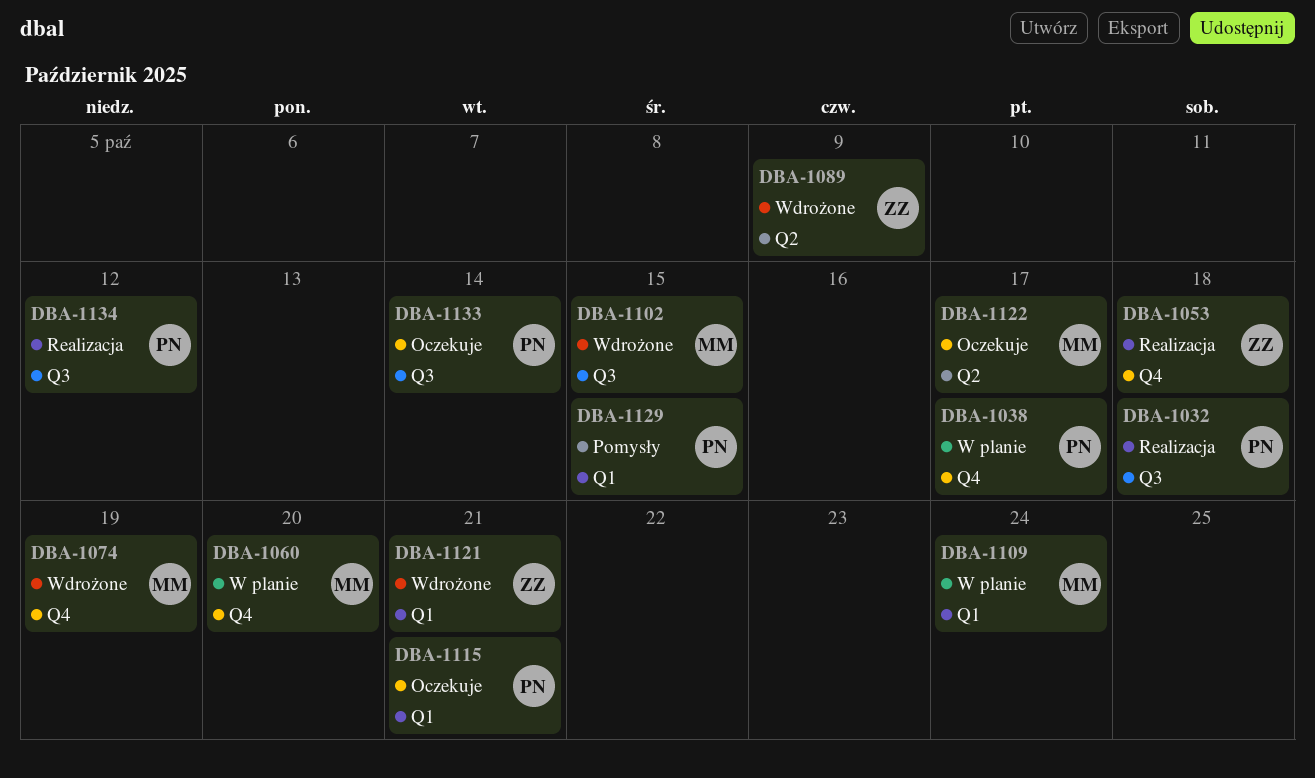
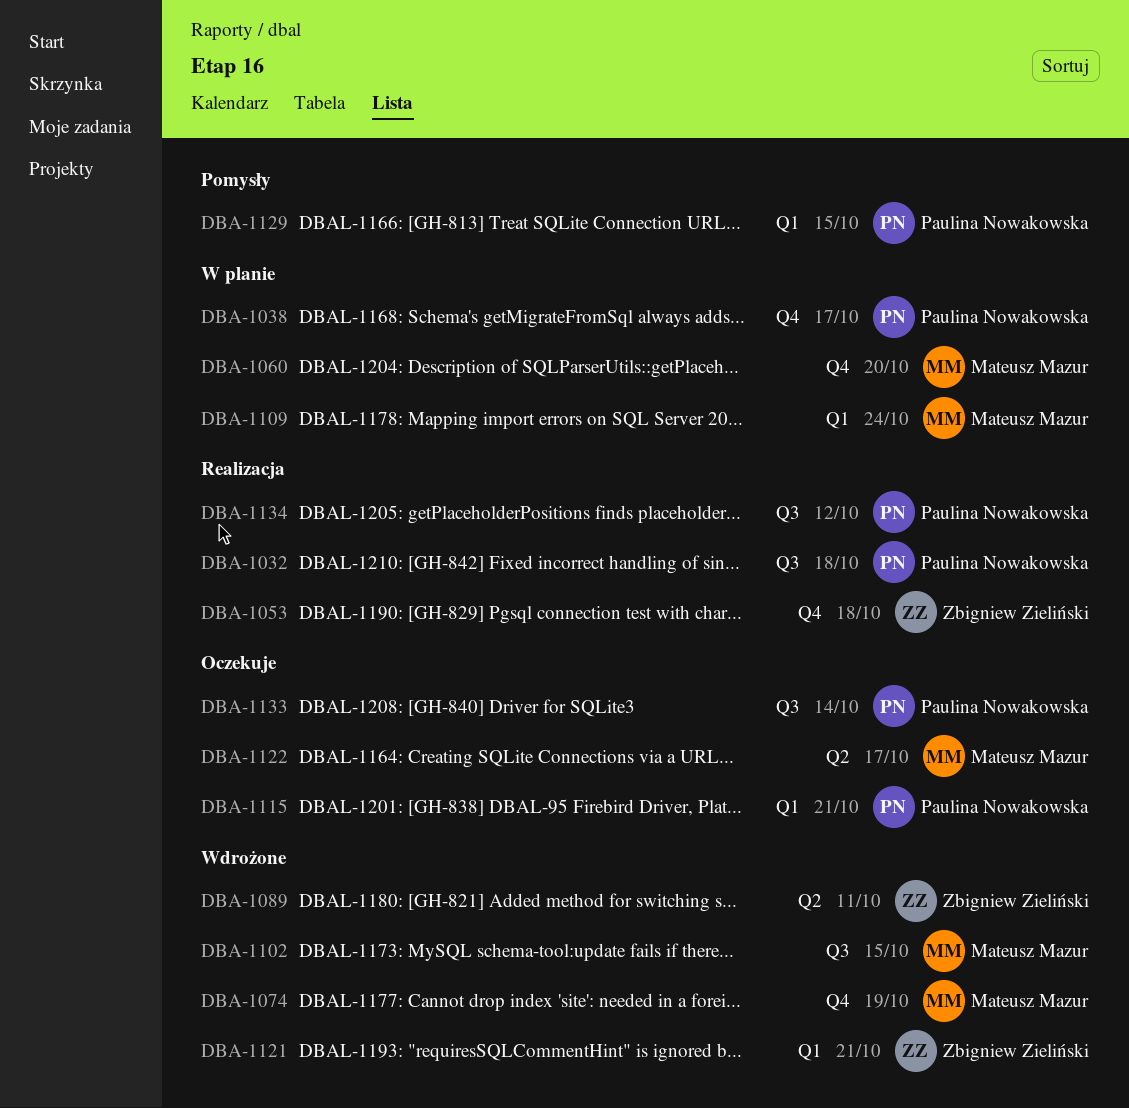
DBA-1089, due: Oct 9 -> Oct 11

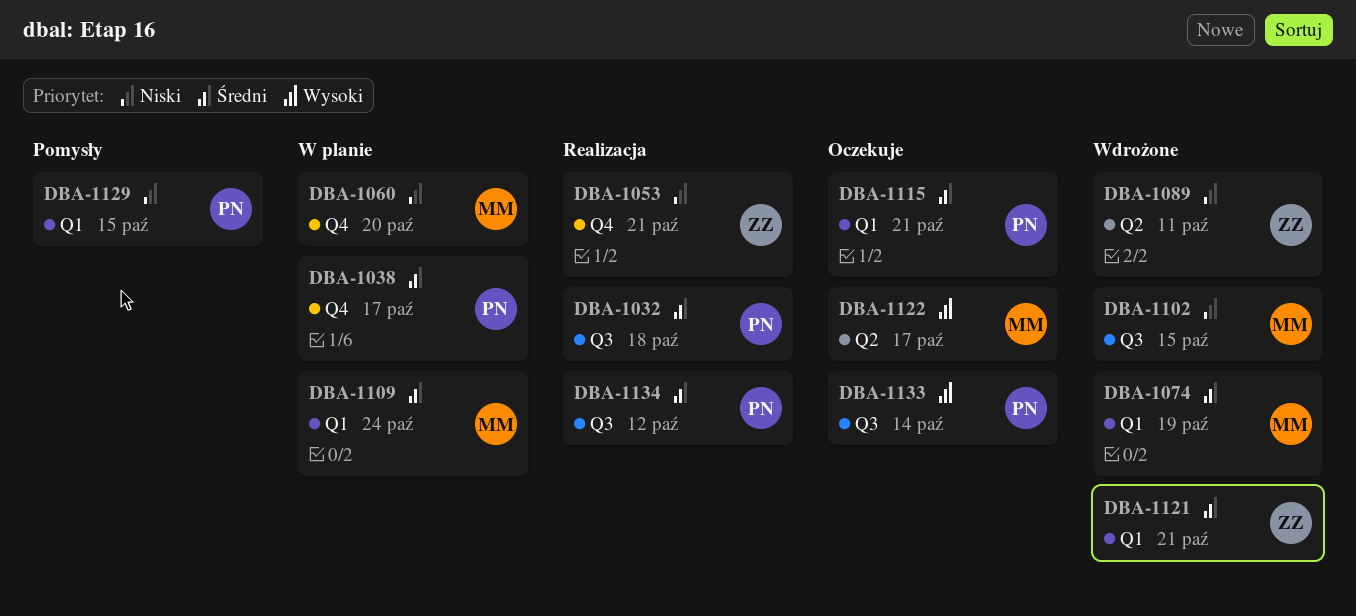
DBA-1053, due: Oct 18 -> Oct 21
DBA-1074, label: Q4 -> Q1

